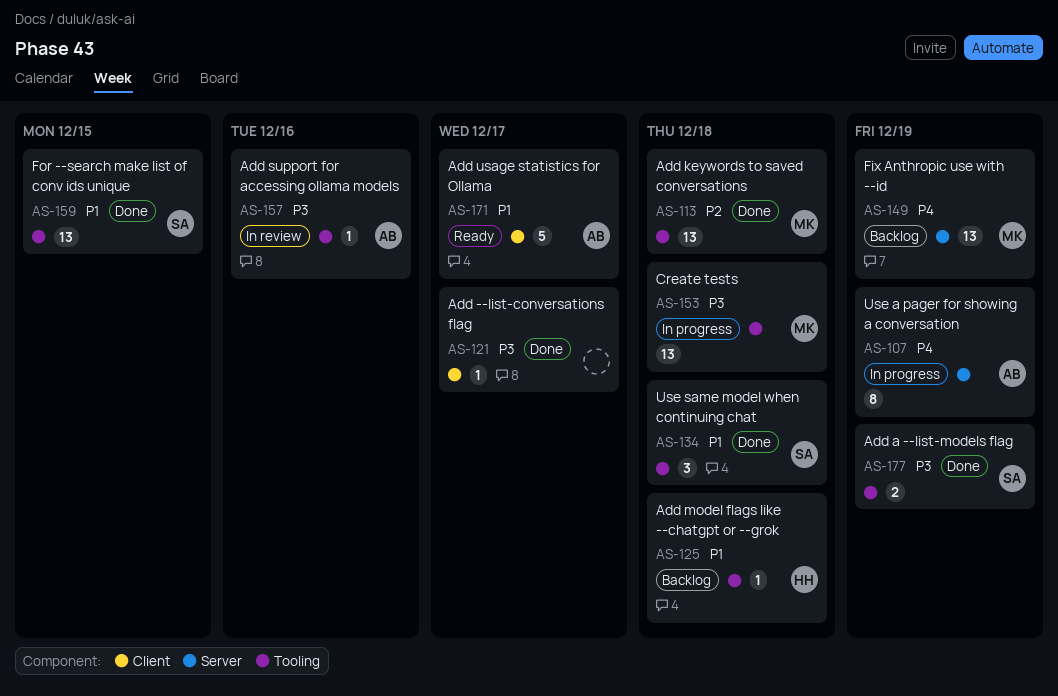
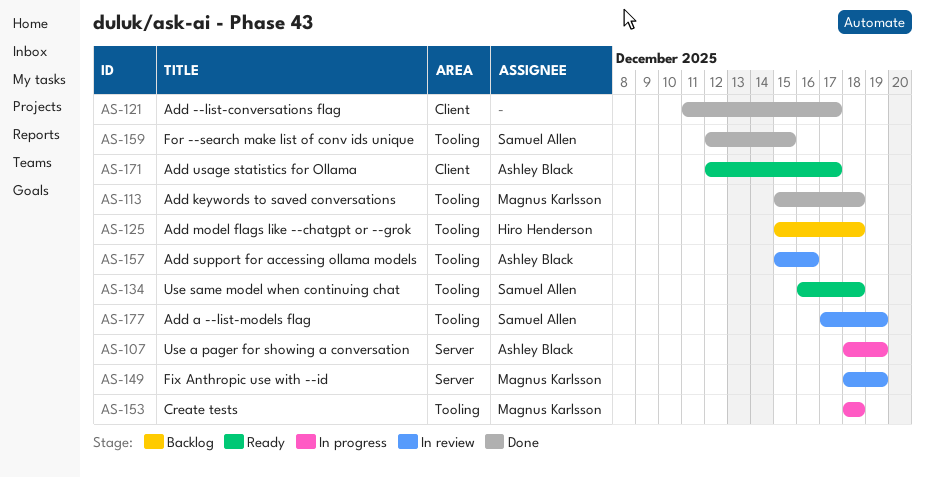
AS-134, status: Done -> Ready
AS-149, status: Backlog -> In review
AS-177, status: Done -> In review

